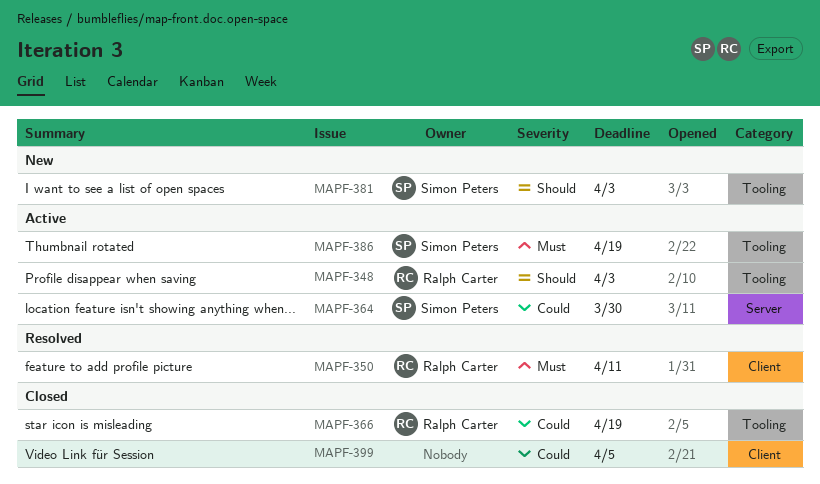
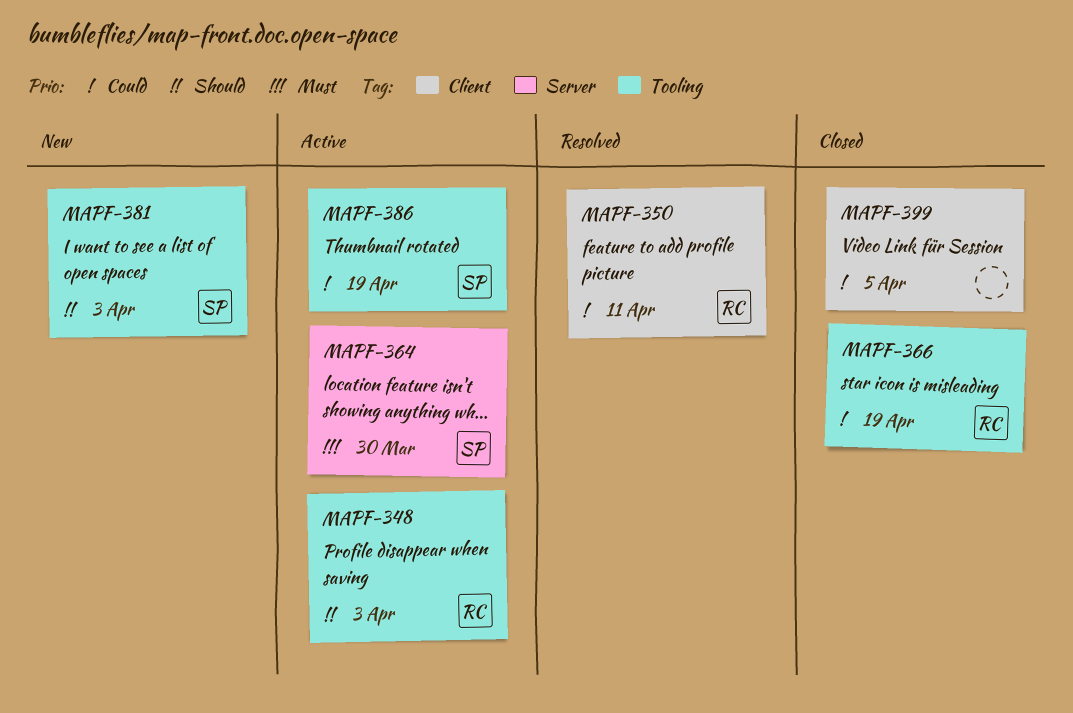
MAPF-350, priority: Must -> Could
MAPF-364, priority: Could -> Must
MAPF-386, priority: Must -> Could

